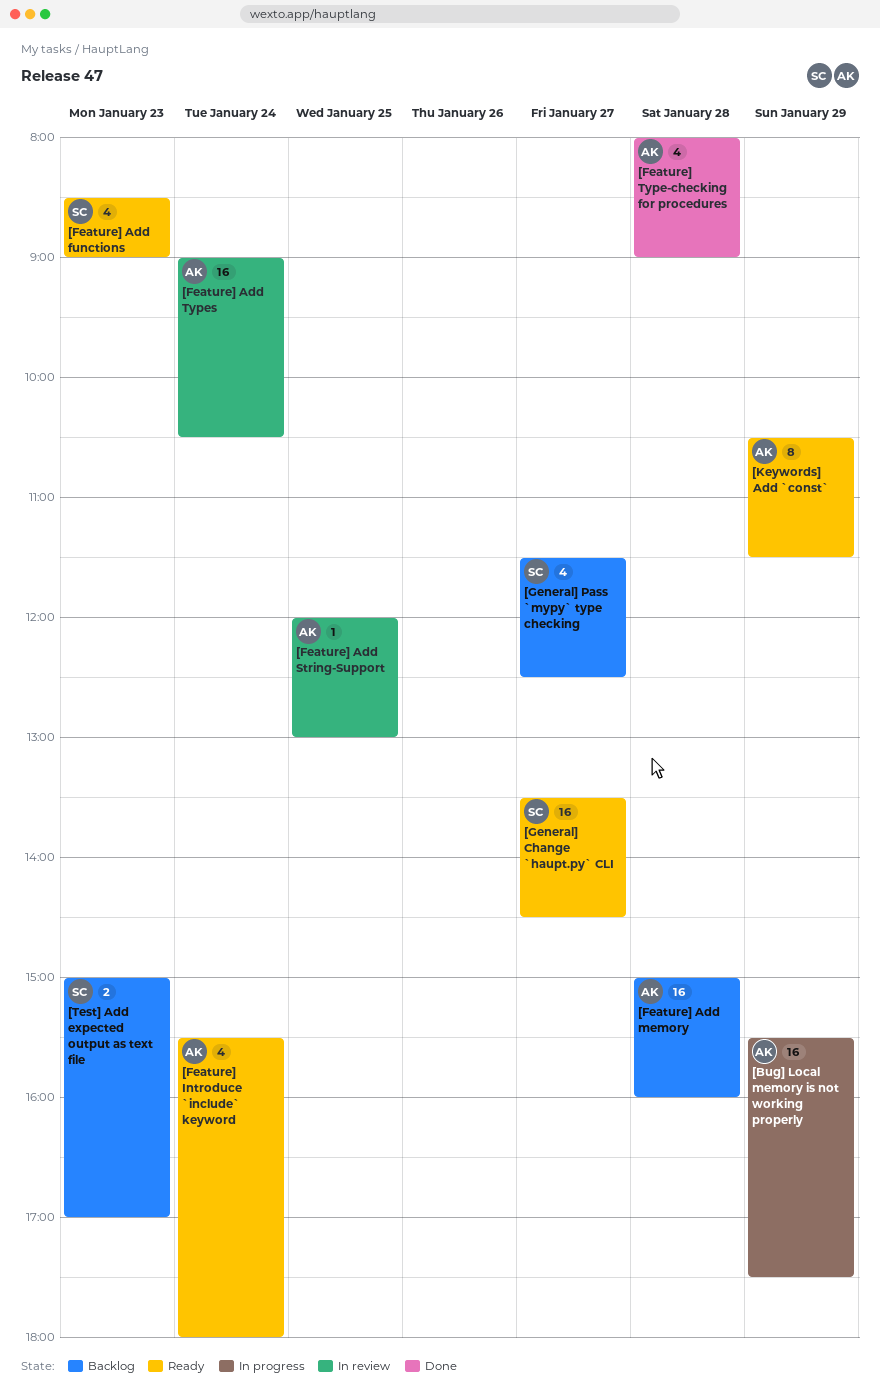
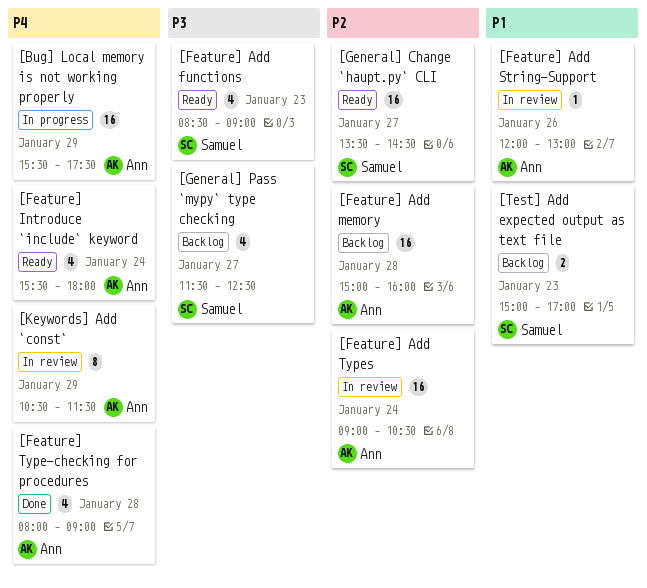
[Feature] Add String-Support, day: Jan 25 -> Jan 26
[Keywords] Add `const`, status: Ready -> In review

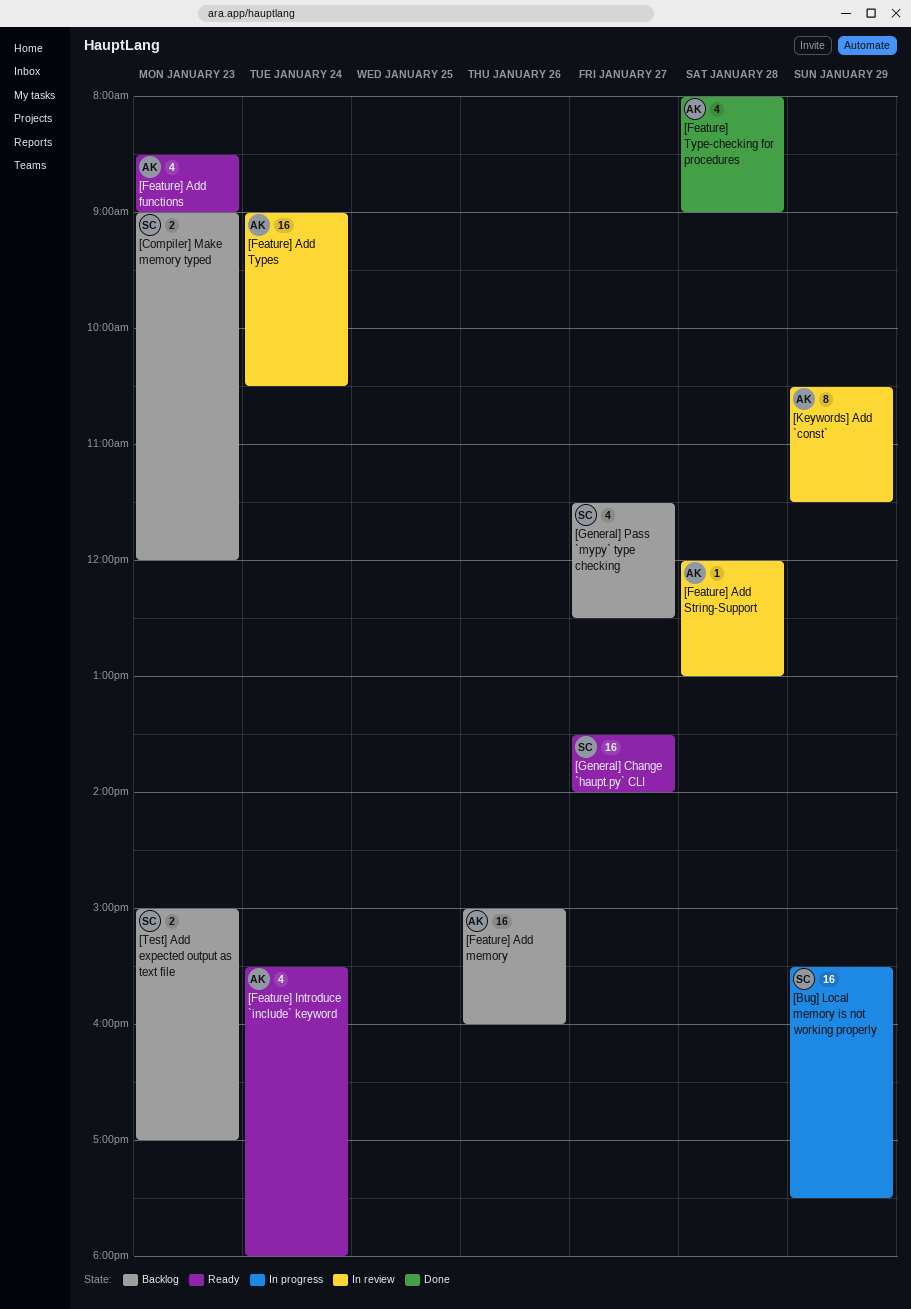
[Bug] Local memory is not working properly, owner: Ann -> Samuel
[Compiler] Make memory typed: none -> present
[Feature] Add functions, owner: Samuel -> Ann
[Feature] Add memory, day: Jan 28 -> Jan 26
[Feature] Add String-Support, day: Jan 26 -> Jan 28
[General] Change `haupt.py` CLI, ends: 14:30 -> 14:00

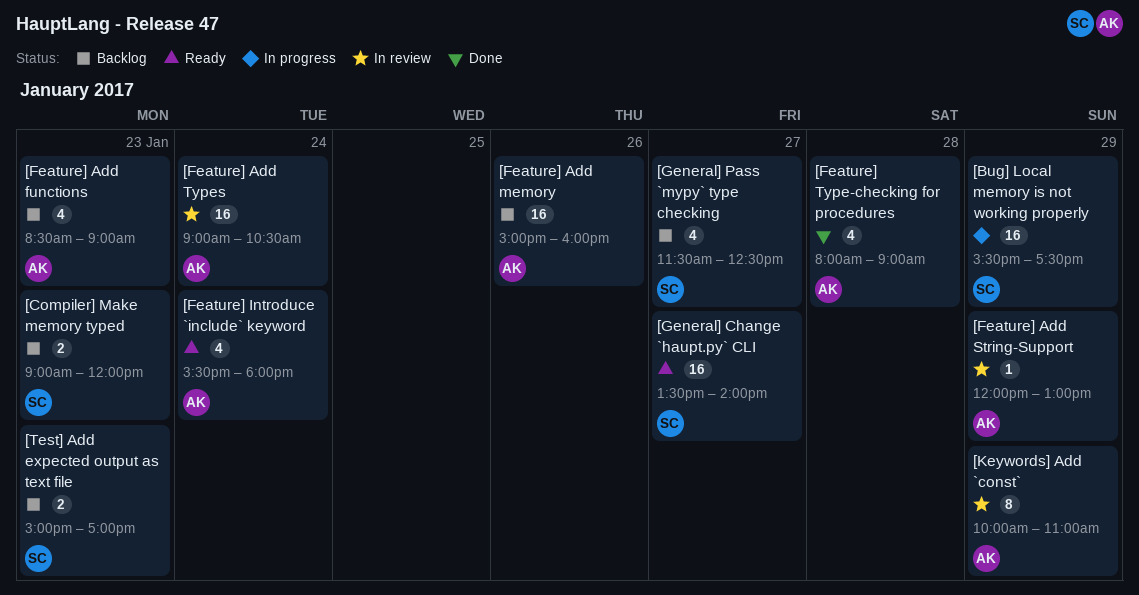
[Feature] Add functions, status: Ready -> Backlog
[Feature] Add String-Support, day: Jan 28 -> Jan 29
[Keywords] Add `const`, begins: 10:30 -> 10:00
[Keywords] Add `const`, ends: 11:30 -> 11:00

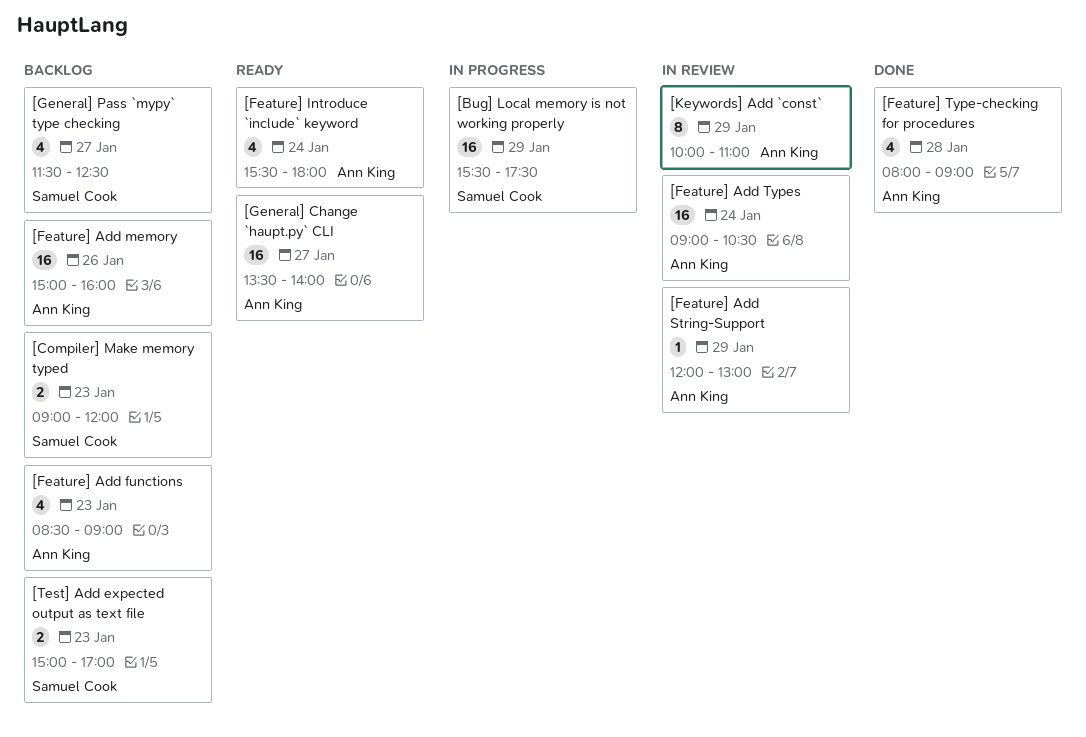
[General] Change `haupt.py` CLI, owner: Samuel Cook -> Ann King

